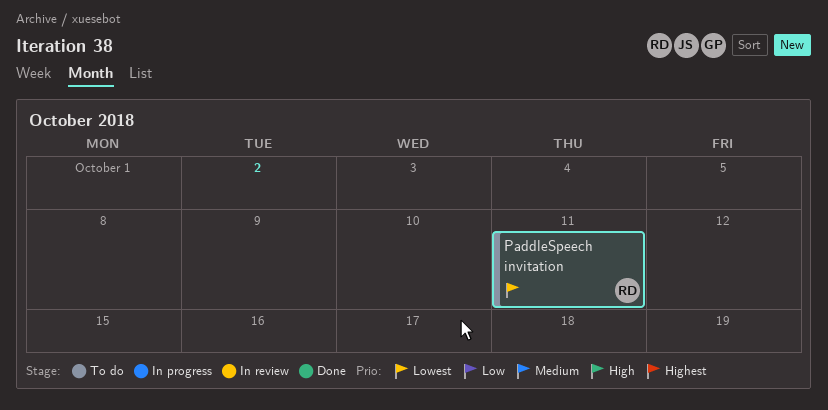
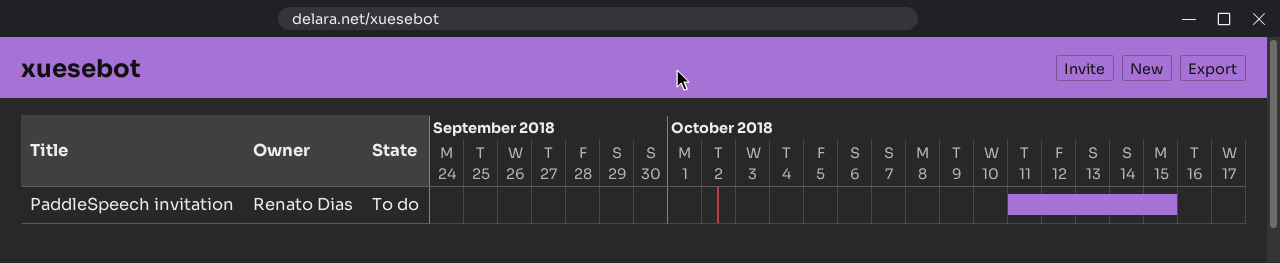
PaddleSpeech invitation, due: Oct 11 -> Oct 15

